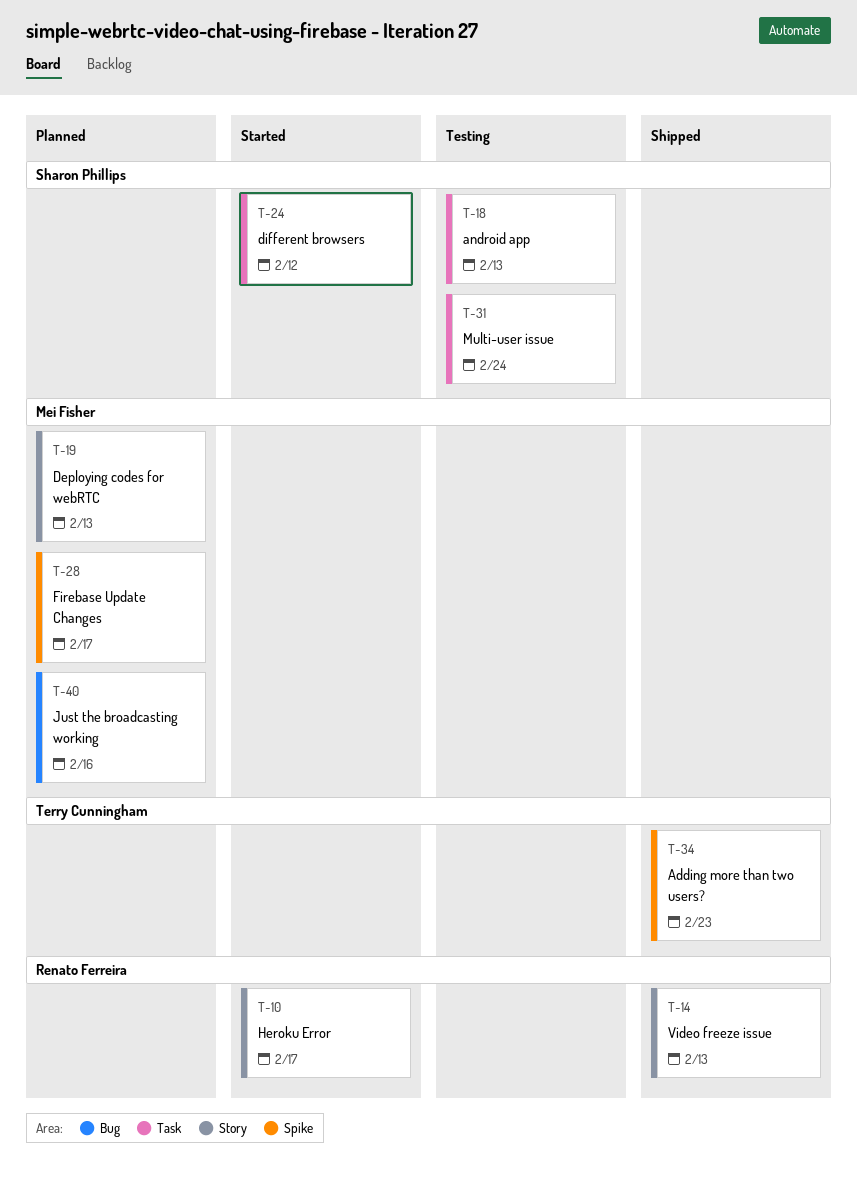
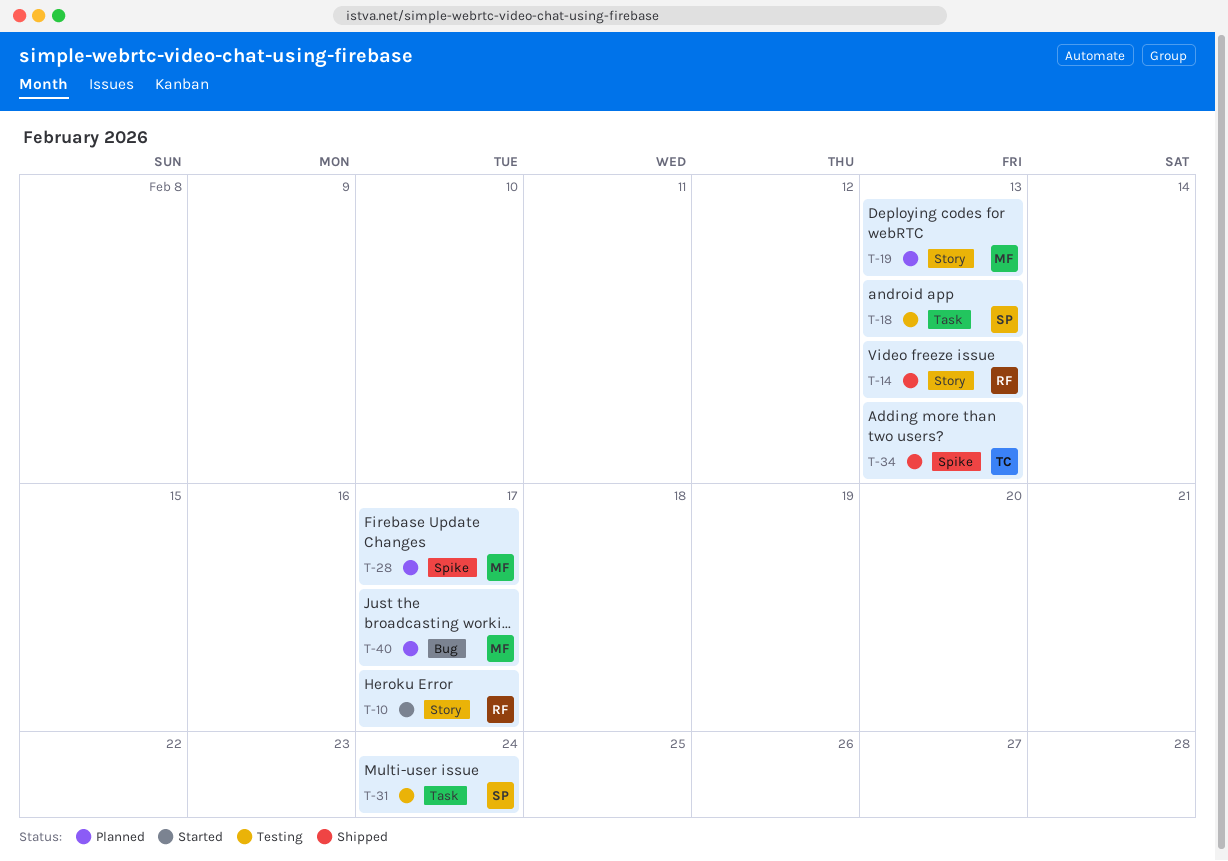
T-24: present -> none
T-34, due: Feb 23 -> Feb 13
T-40, due: Feb 16 -> Feb 17

